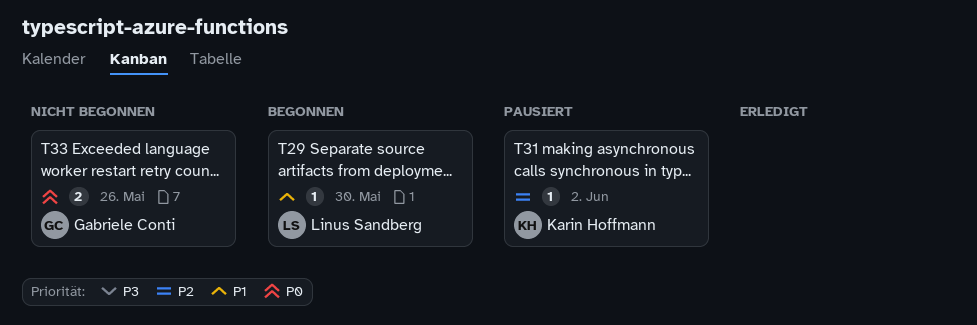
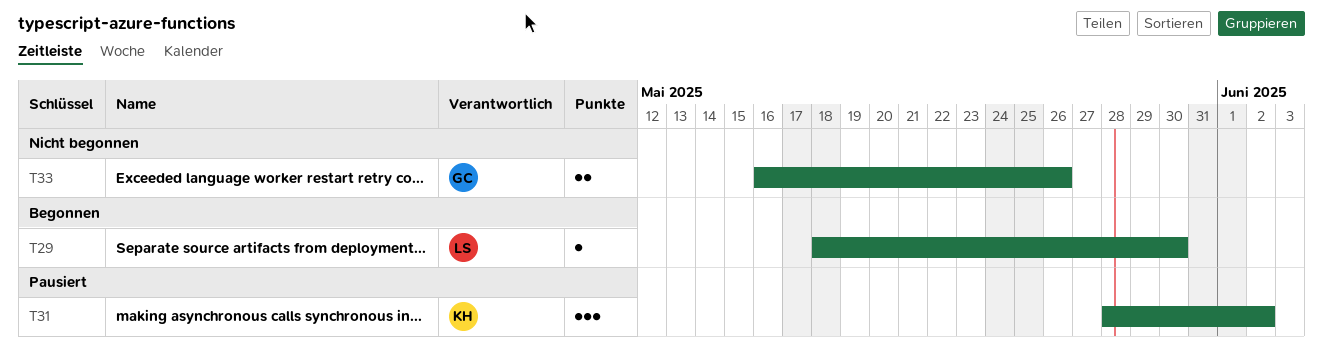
T31, estimate: 1 -> 3

